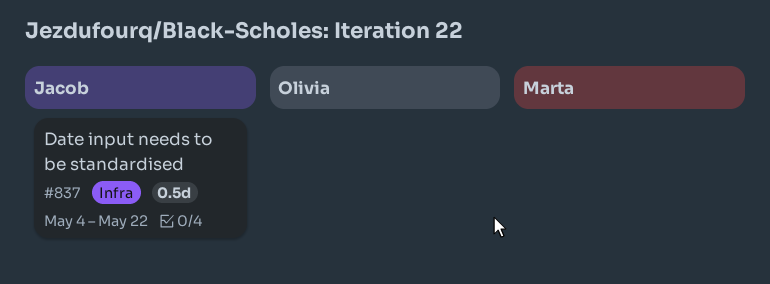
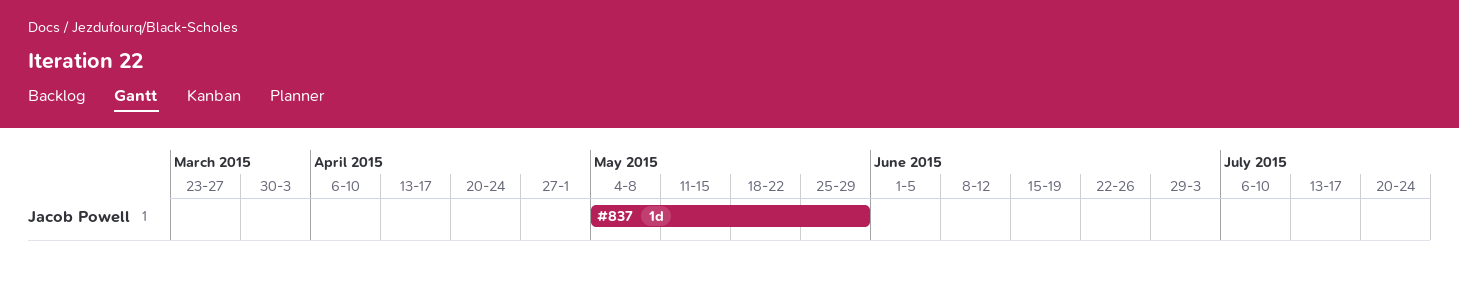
#837, estimate: 0.5d -> 1d
#837, due: May 22 -> May 29

